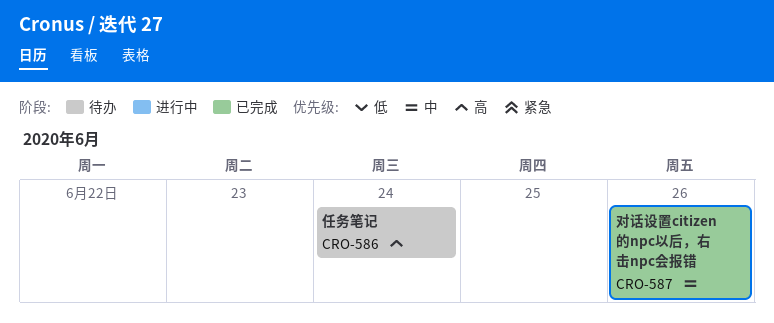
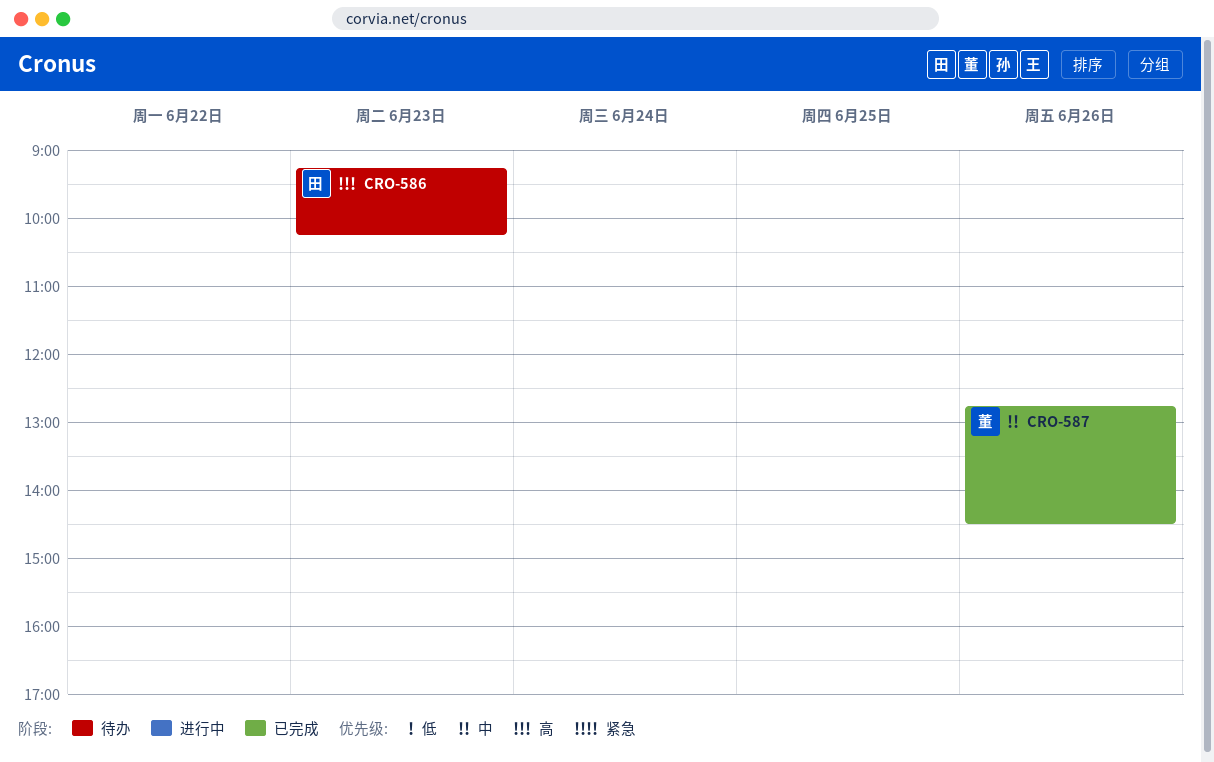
CRO-586, day: Jun 24 -> Jun 23

